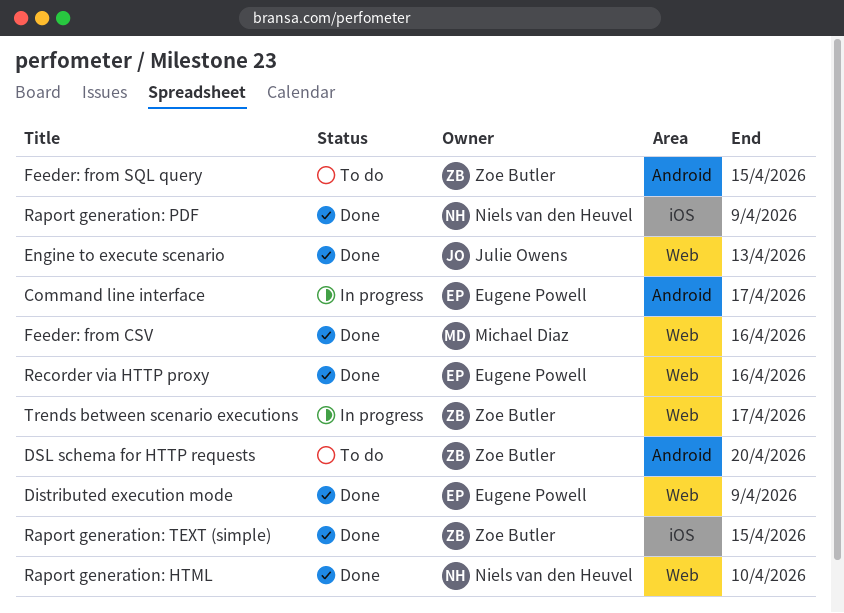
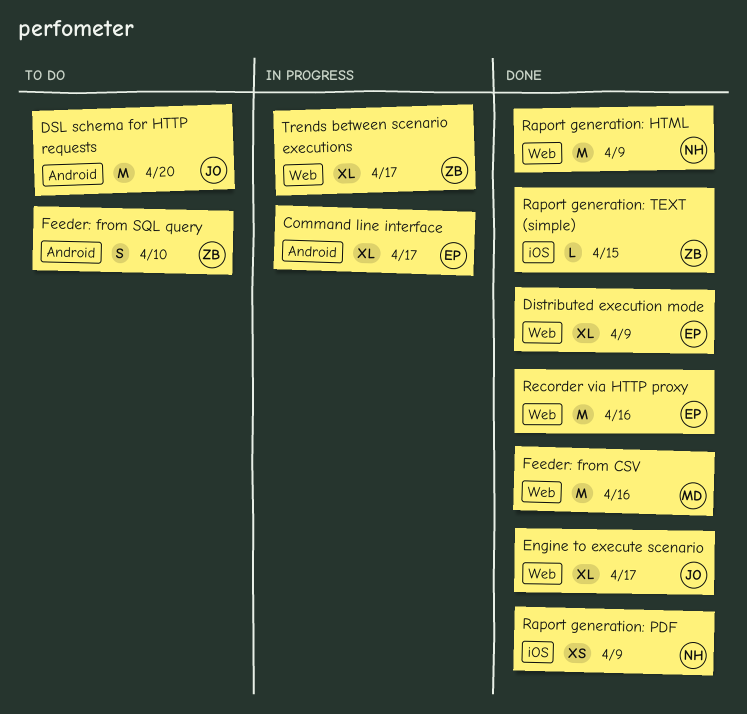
DSL schema for HTTP requests, owner: Zoe Butler -> Julie Owens
Engine to execute scenario, due: Apr 13 -> Apr 17
Feeder: from SQL query, due: Apr 15 -> Apr 10
Raport generation: HTML, due: Apr 10 -> Apr 9

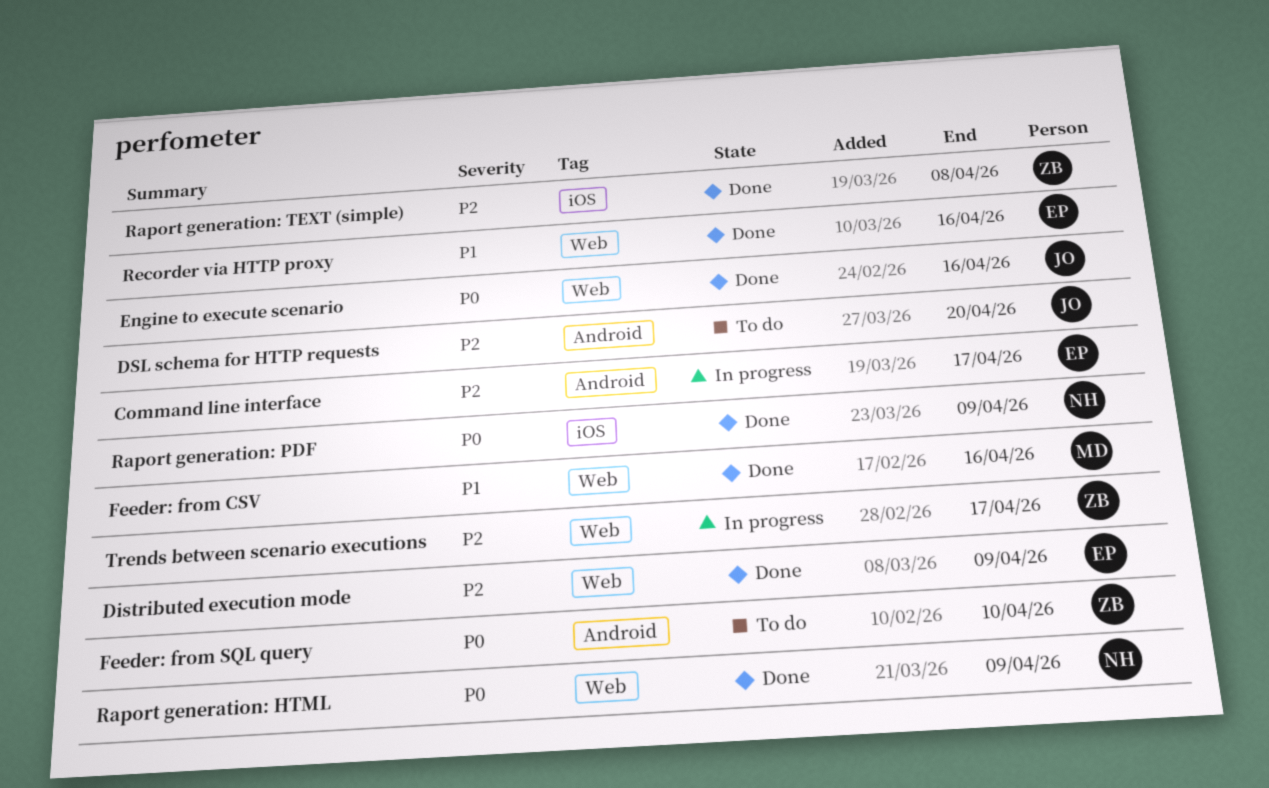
Engine to execute scenario, due: Apr 17 -> Apr 16
Raport generation: TEXT (simple), due: Apr 15 -> Apr 8

